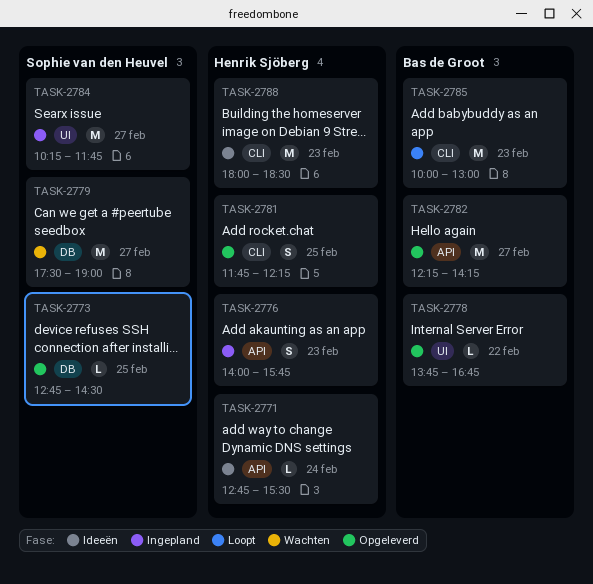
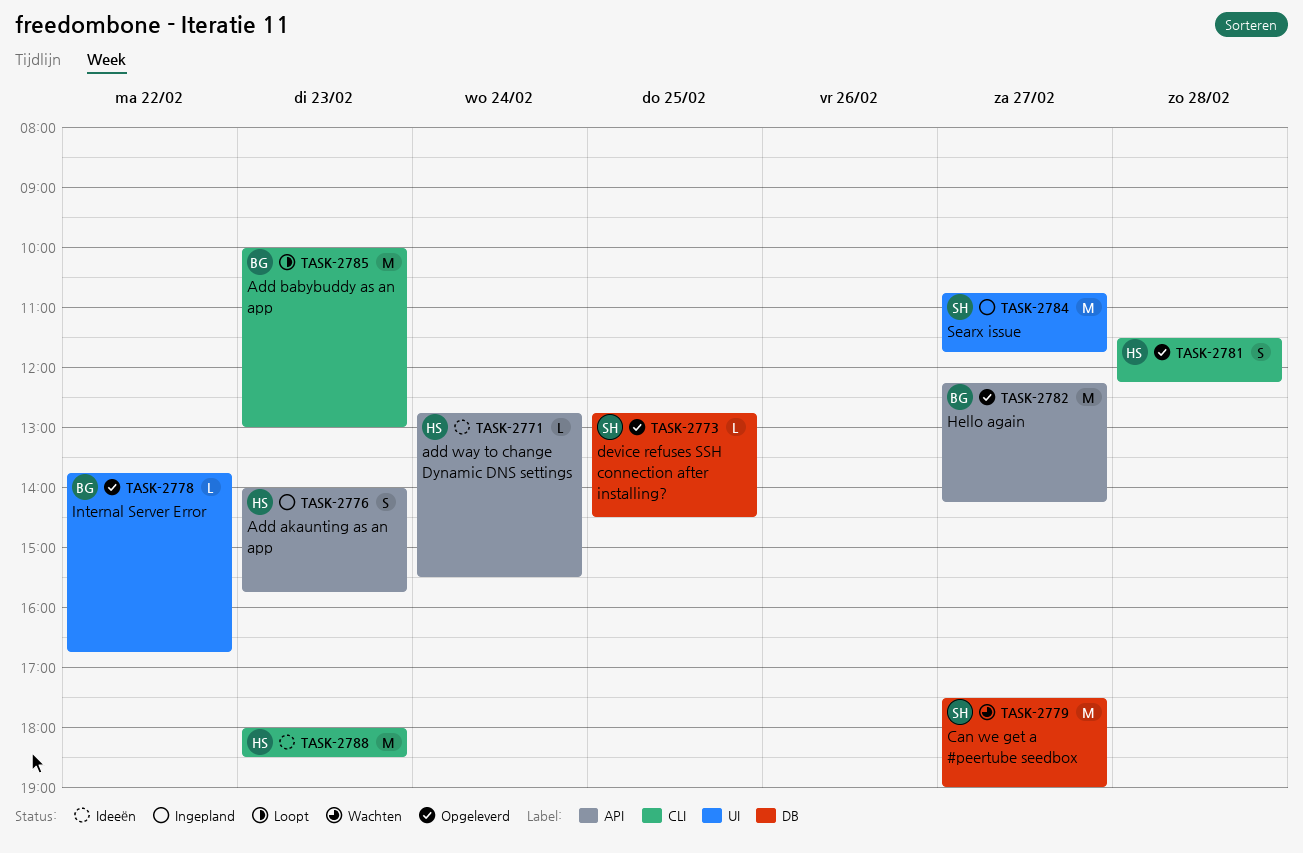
TASK-2781, day: Feb 25 -> Feb 28
TASK-2781, begins: 11:45 -> 11:30
TASK-2784, begins: 10:15 -> 10:45

